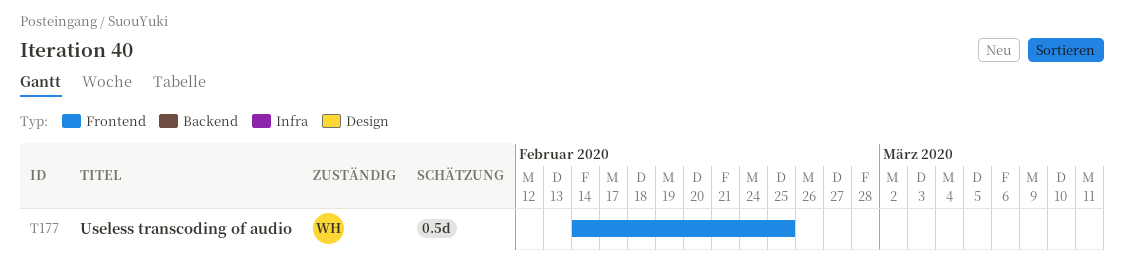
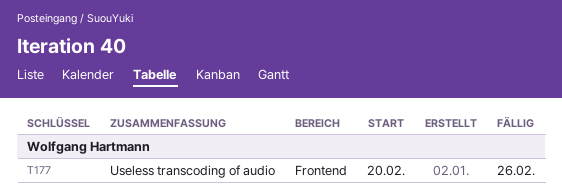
T177, start: Feb 14 -> Feb 20
T177, due: Feb 25 -> Feb 26

